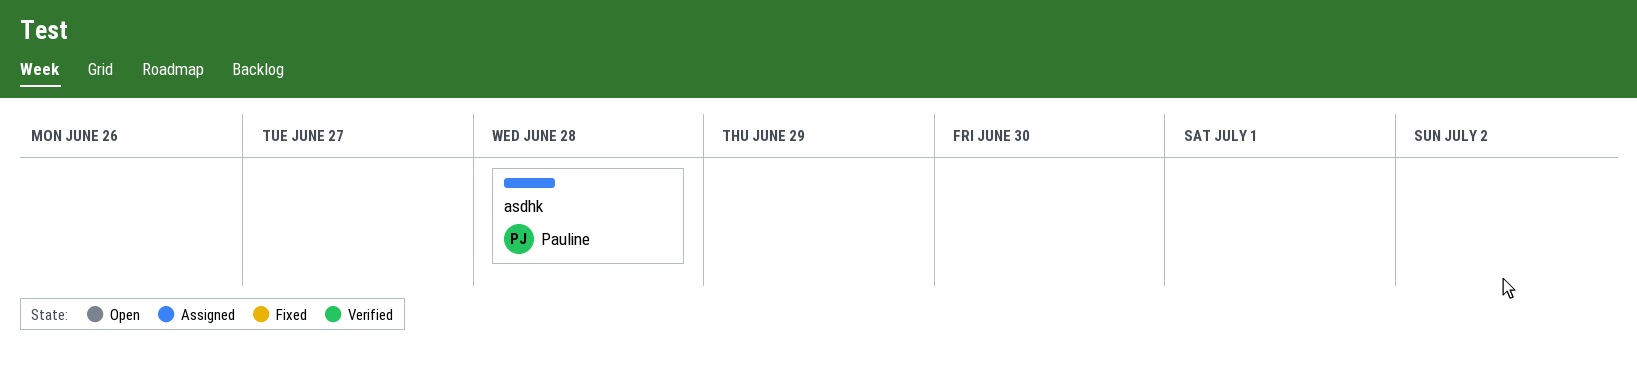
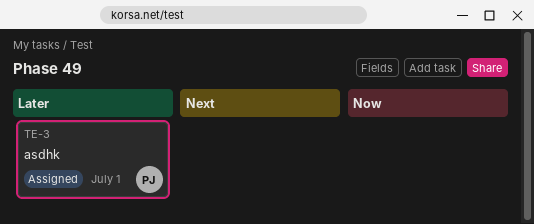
asdhk, due: Jun 28 -> Jul 1

